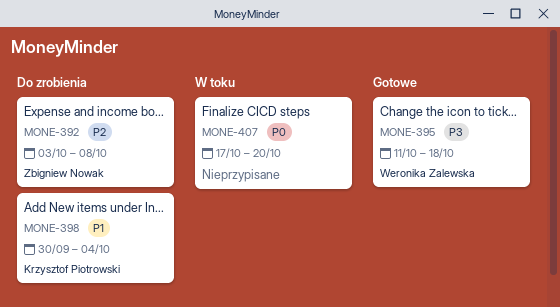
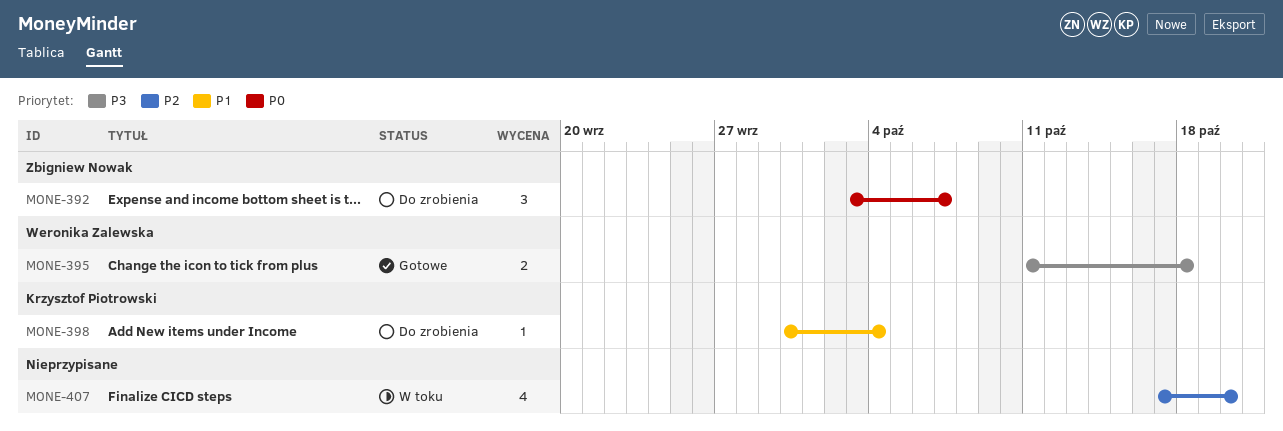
MONE-392, priority: P2 -> P0
MONE-392, due: Oct 8 -> Oct 7
MONE-407, priority: P0 -> P2

